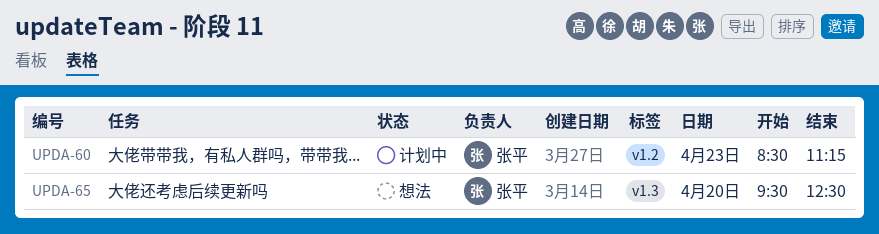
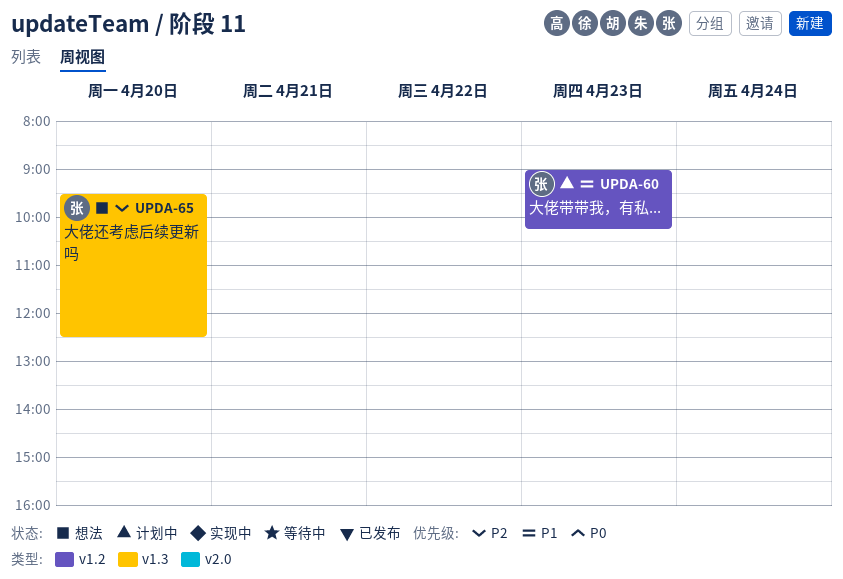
UPDA-60, begins: 08:30 -> 09:00
UPDA-60, ends: 11:15 -> 10:15

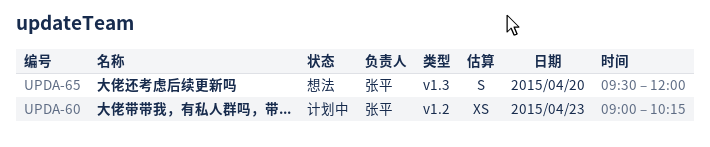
UPDA-65, ends: 12:30 -> 12:00

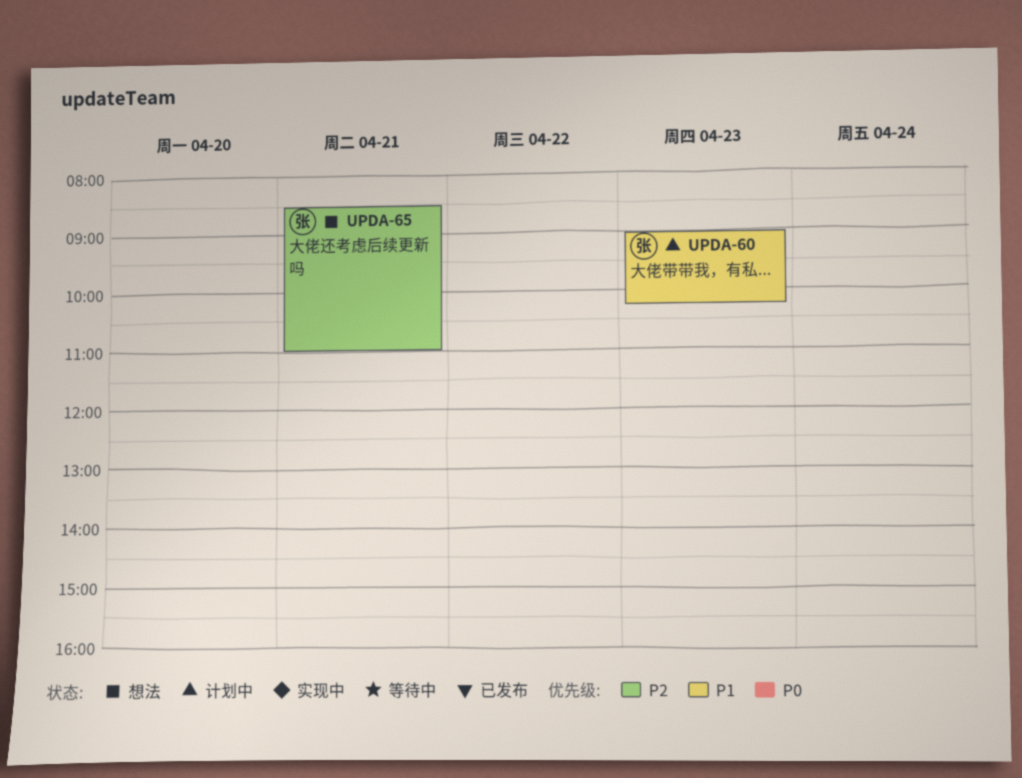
UPDA-65, day: Apr 20 -> Apr 21
UPDA-65, begins: 09:30 -> 08:30
UPDA-65, ends: 12:00 -> 11:00

